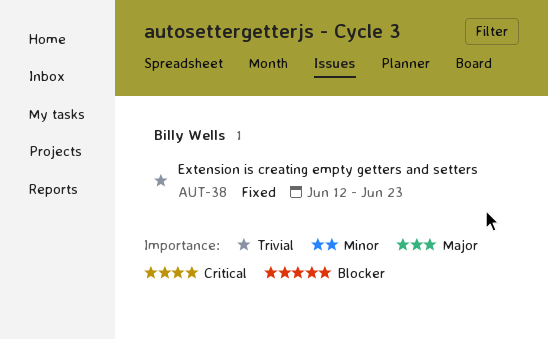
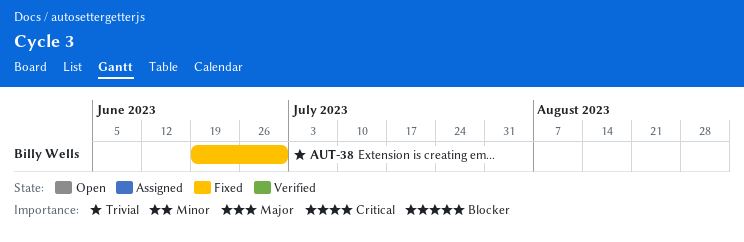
AUT-38, start: Jun 12 -> Jun 19
AUT-38, due: Jun 23 -> Jun 30

